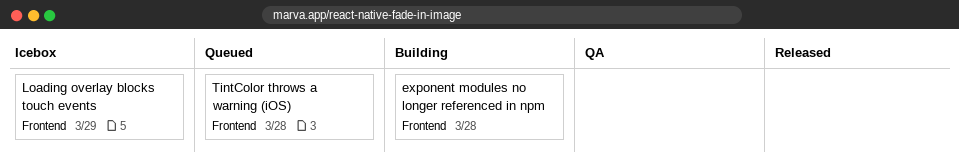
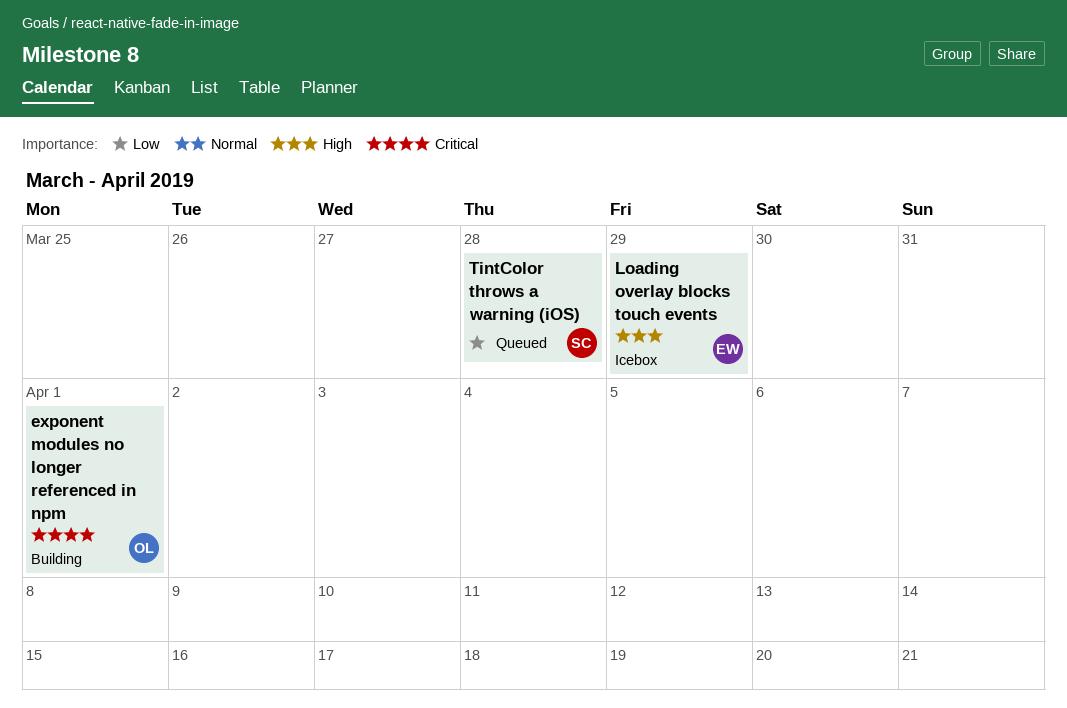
exponent modules no longer referenced in npm, due: Mar 28 -> Apr 1

